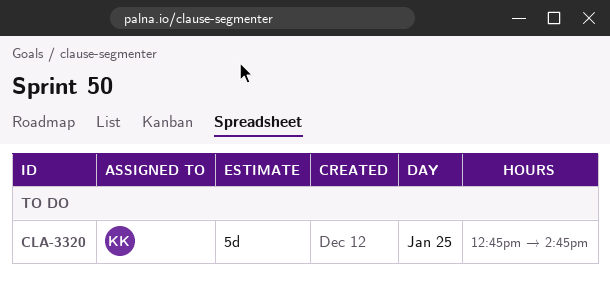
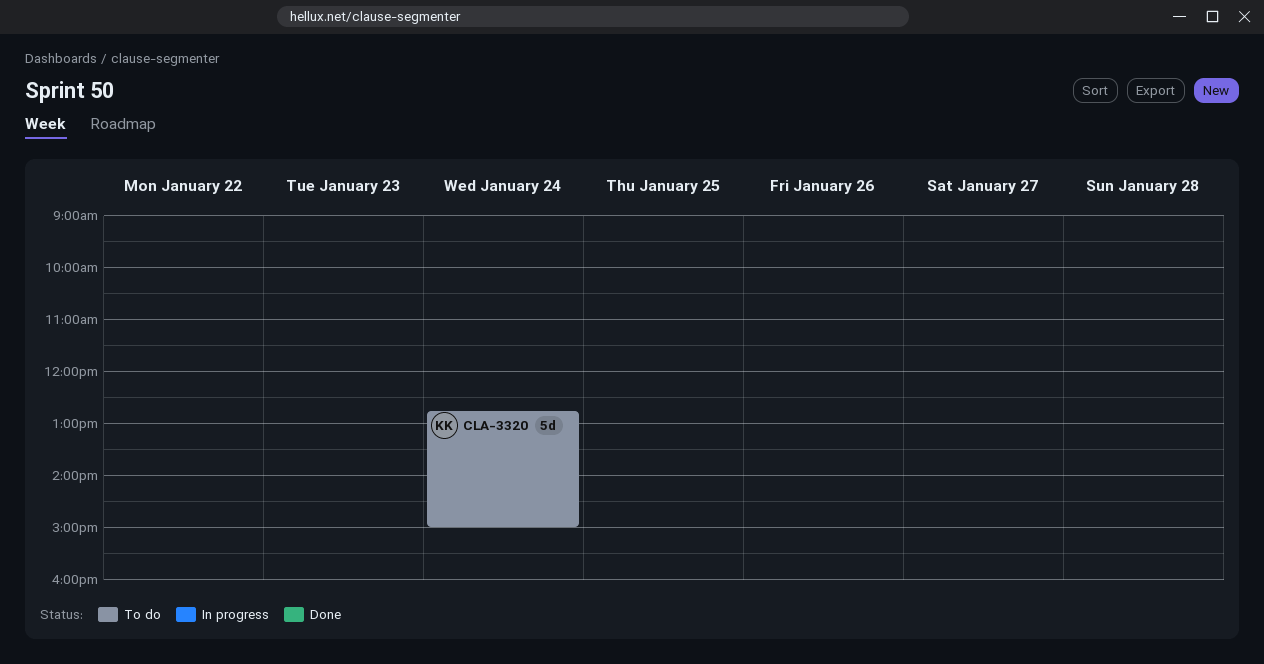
CLA-3320, day: Jan 25 -> Jan 24
CLA-3320, ends: 14:45 -> 15:00

